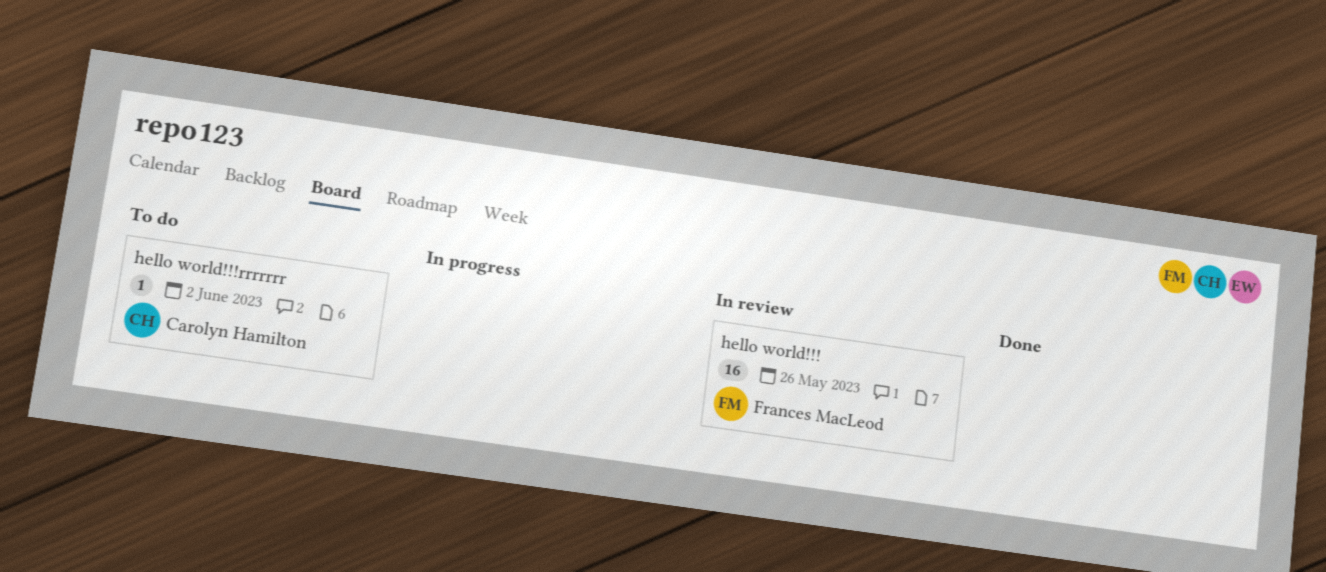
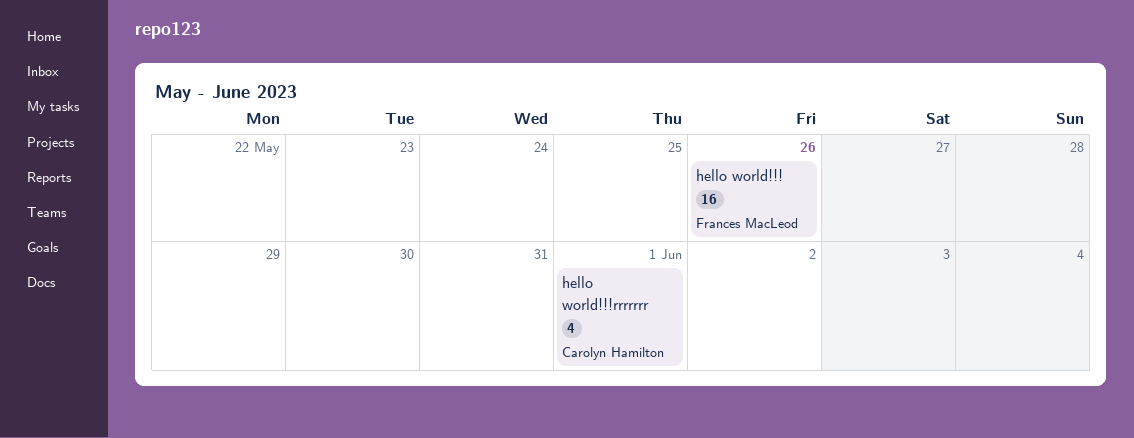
hello world!!!rrrrrrr, estimate: 1 -> 4
hello world!!!rrrrrrr, due: Jun 2 -> Jun 1

